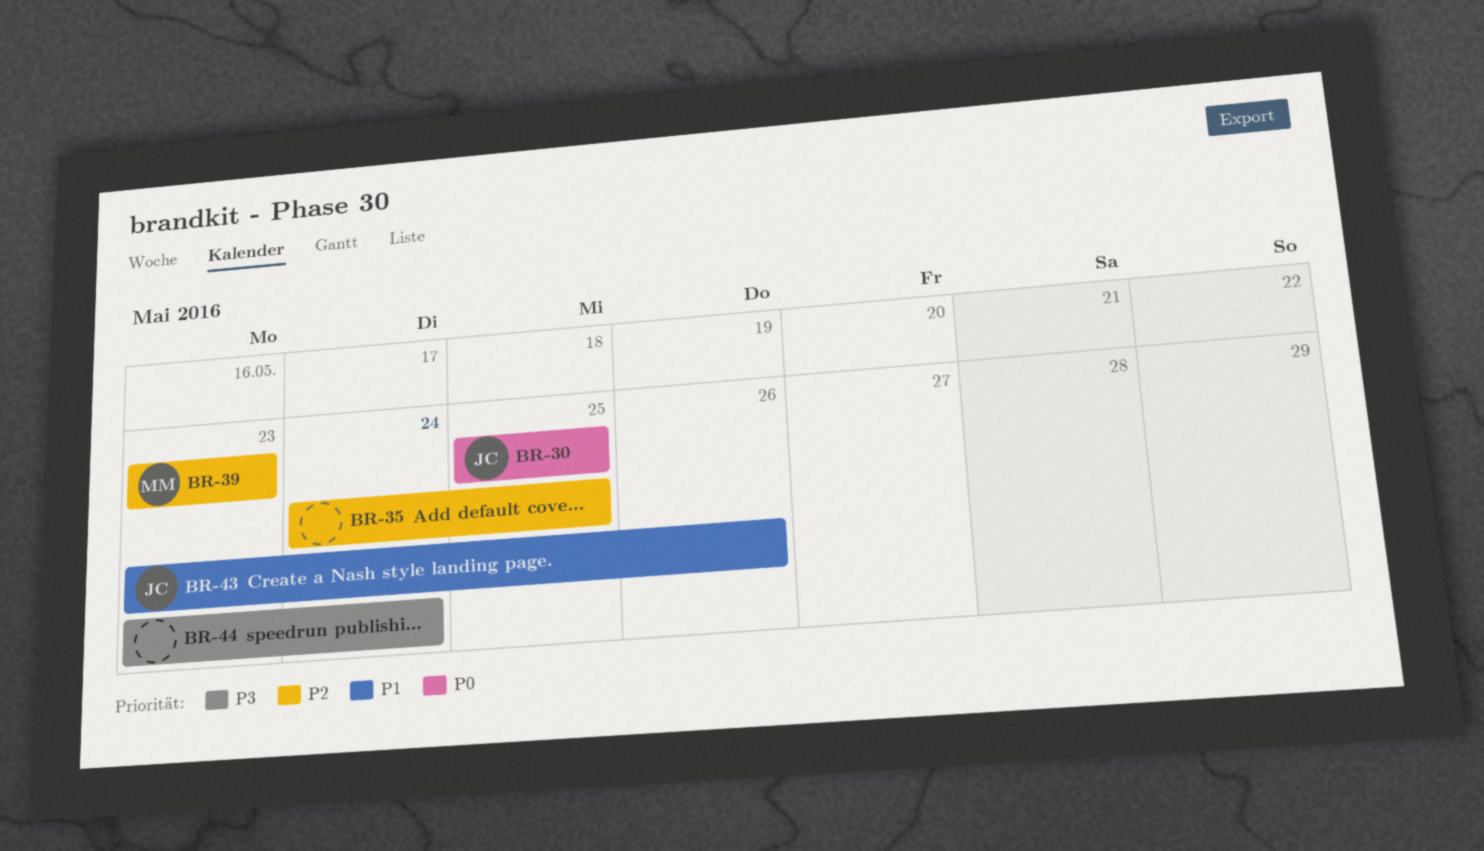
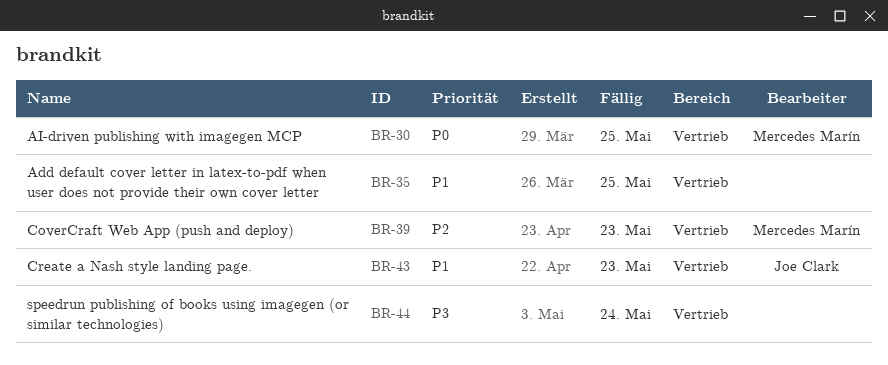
BR-30, owner: Joe Clark -> Mercedes Marín
BR-35, priority: P2 -> P1
BR-43, due: May 26 -> May 23

